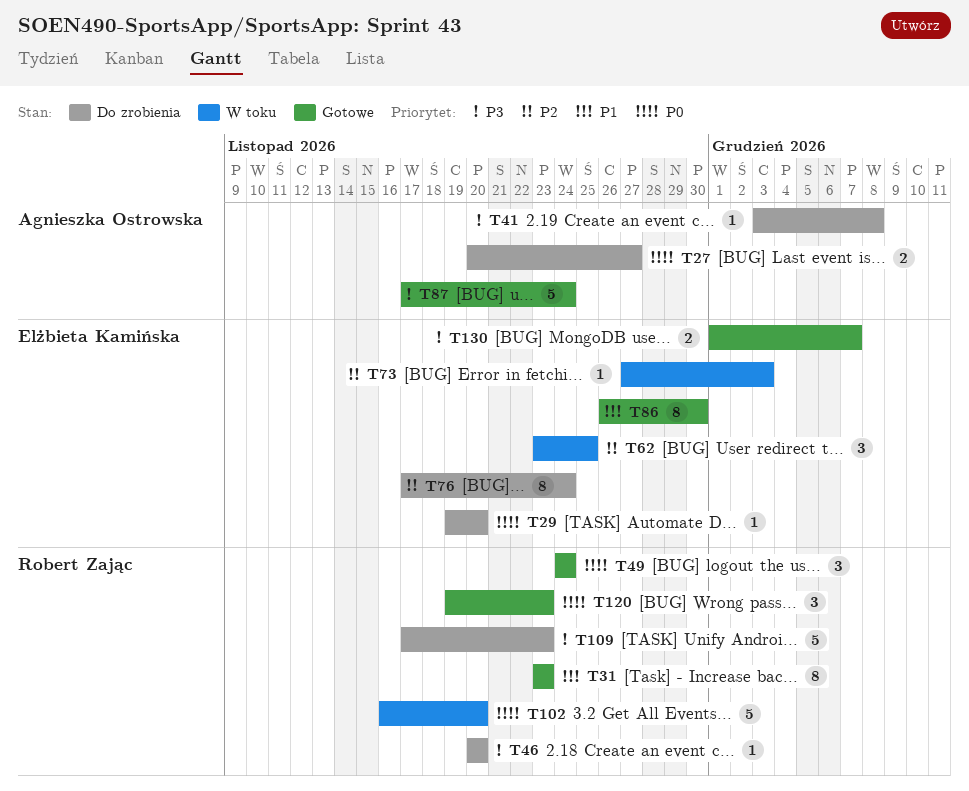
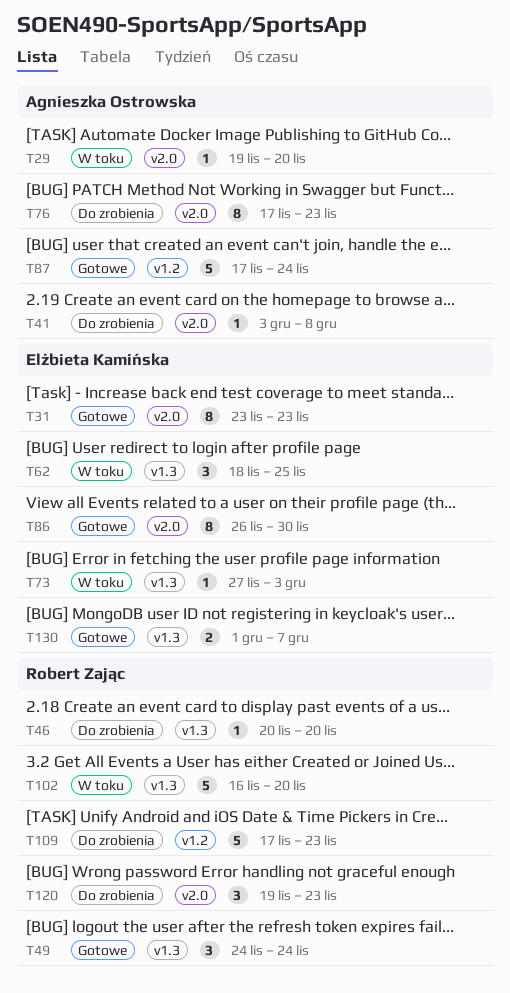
T27: present -> none
T29, status: Do zrobienia -> W toku
T29, owner: Elżbieta Kamińska -> Agnieszka Ostrowska
T31, owner: Robert Zając -> Elżbieta Kamińska
T62, start: Nov 23 -> Nov 18
T76, owner: Elżbieta Kamińska -> Agnieszka Ostrowska
T76, due: Nov 24 -> Nov 23
T120, status: Gotowe -> Do zrobienia

